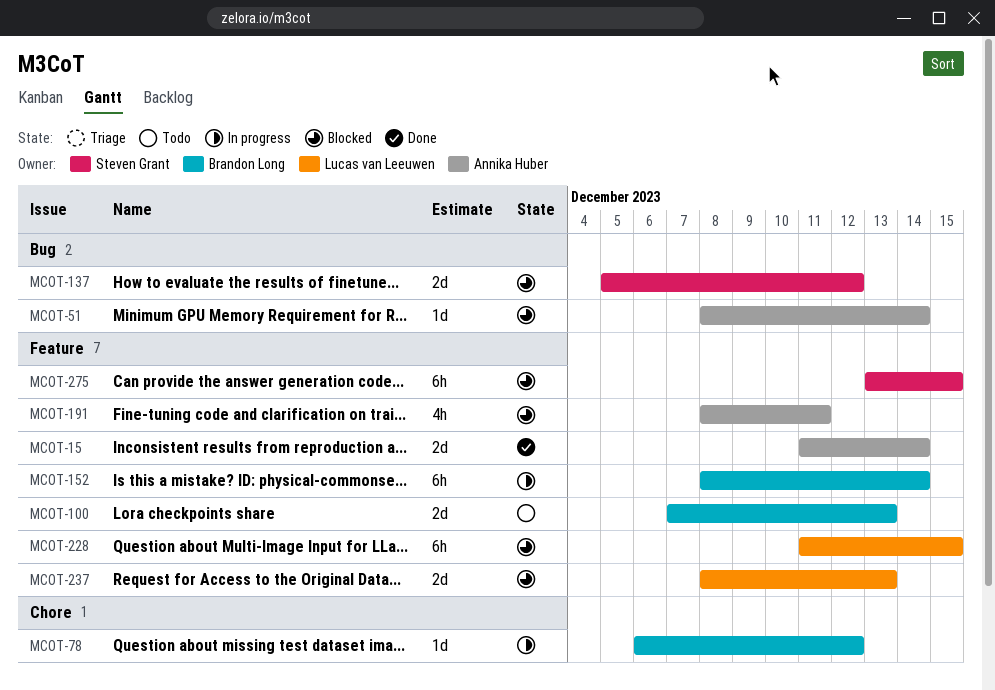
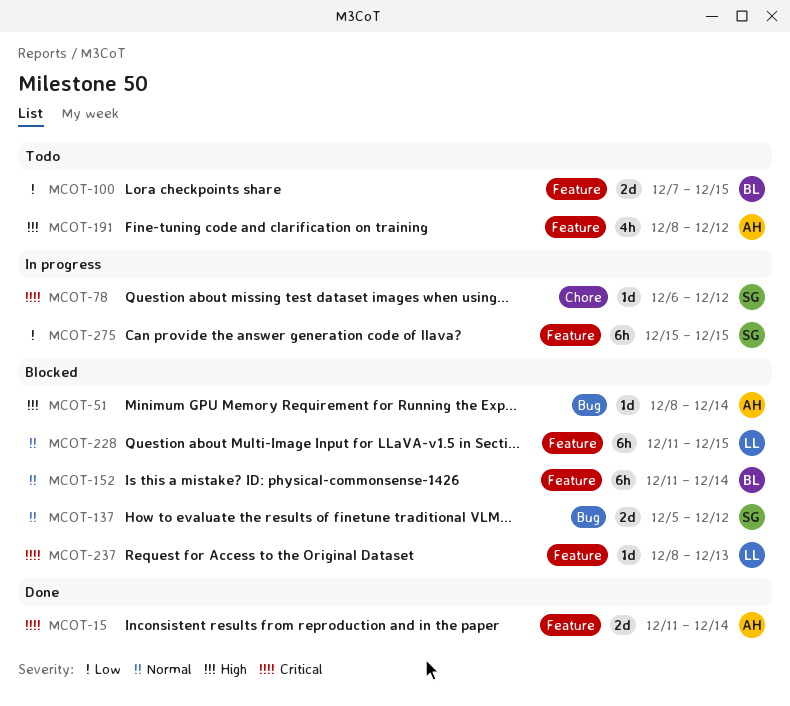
MCOT-78, owner: Brandon Long -> Steven Grant
MCOT-100, due: Dec 13 -> Dec 15
MCOT-152, status: In progress -> Blocked
MCOT-152, start: Dec 8 -> Dec 11
MCOT-191, status: Blocked -> Todo
MCOT-191, due: Dec 11 -> Dec 12
MCOT-237, estimate: 2d -> 1d
MCOT-275, status: Blocked -> In progress
MCOT-275, start: Dec 13 -> Dec 15

